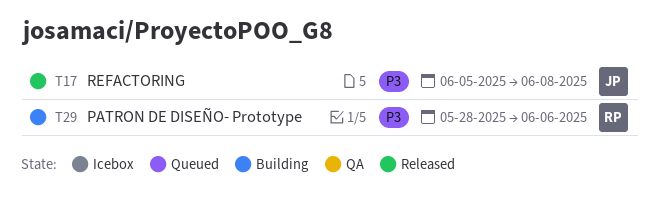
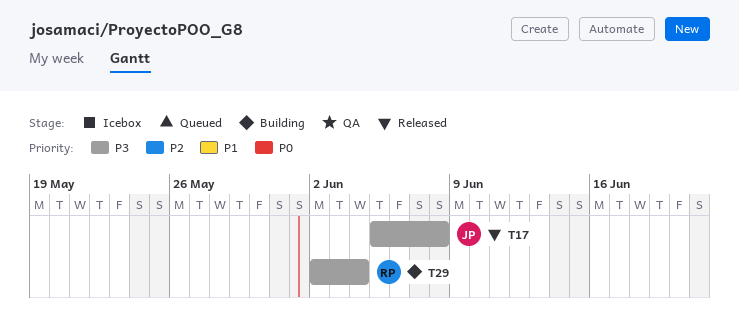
T29, start: May 28 -> Jun 2
T29, due: Jun 6 -> Jun 4

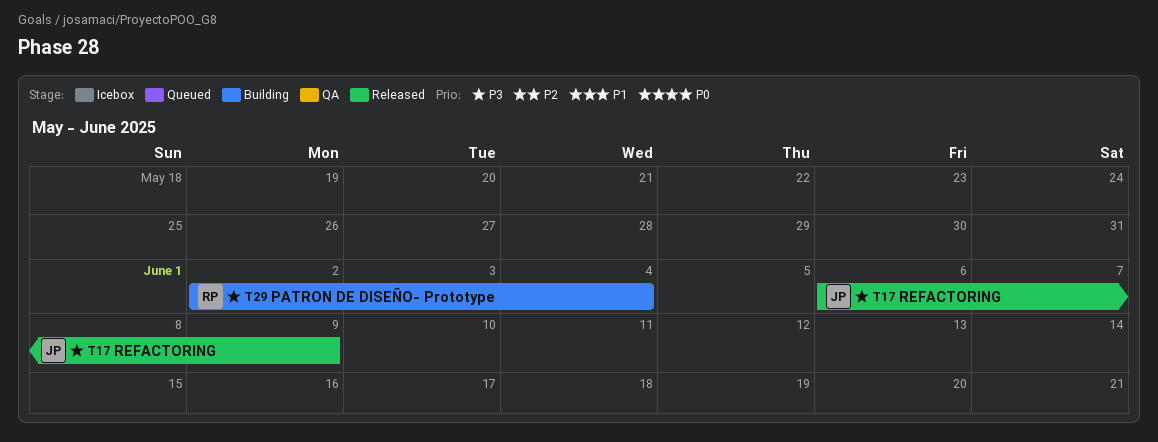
T17, start: Jun 5 -> Jun 6
T17, due: Jun 8 -> Jun 9

